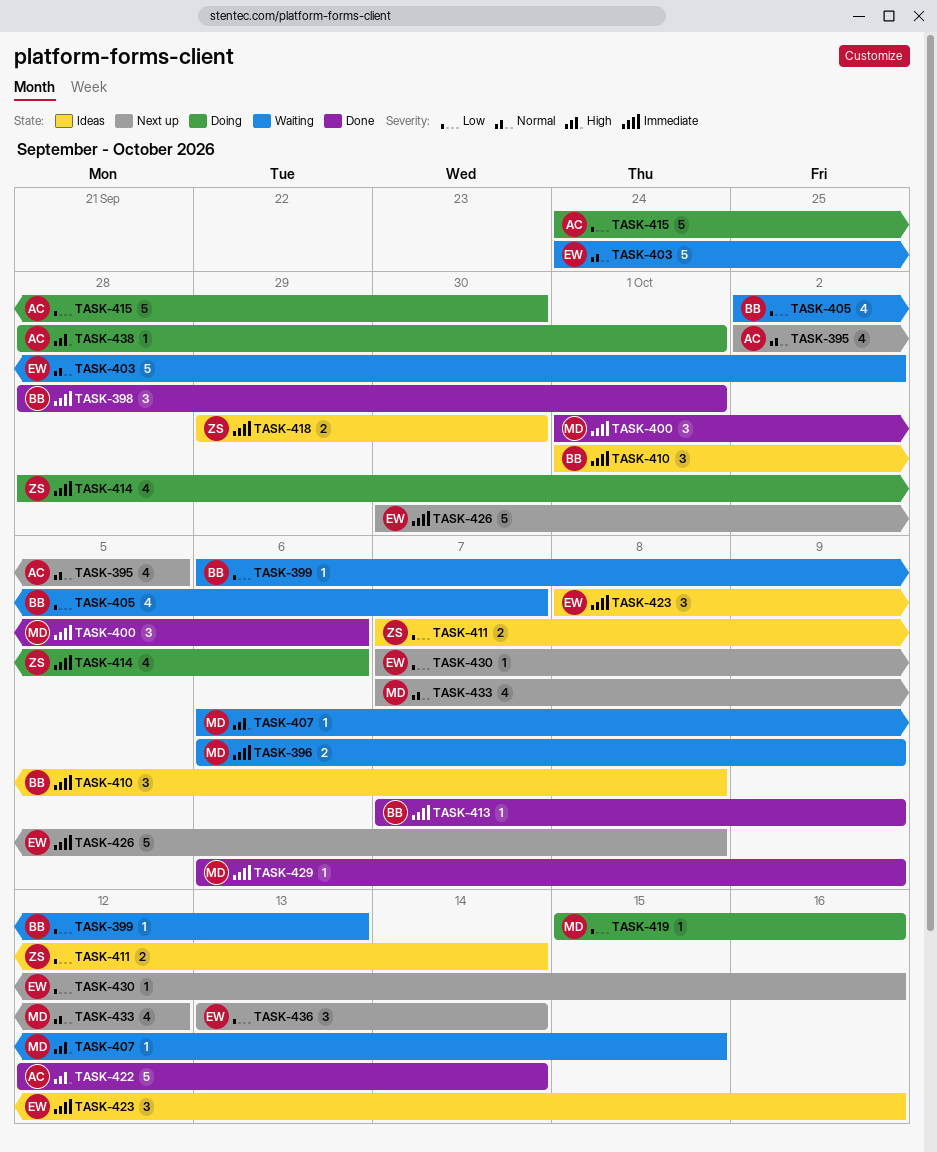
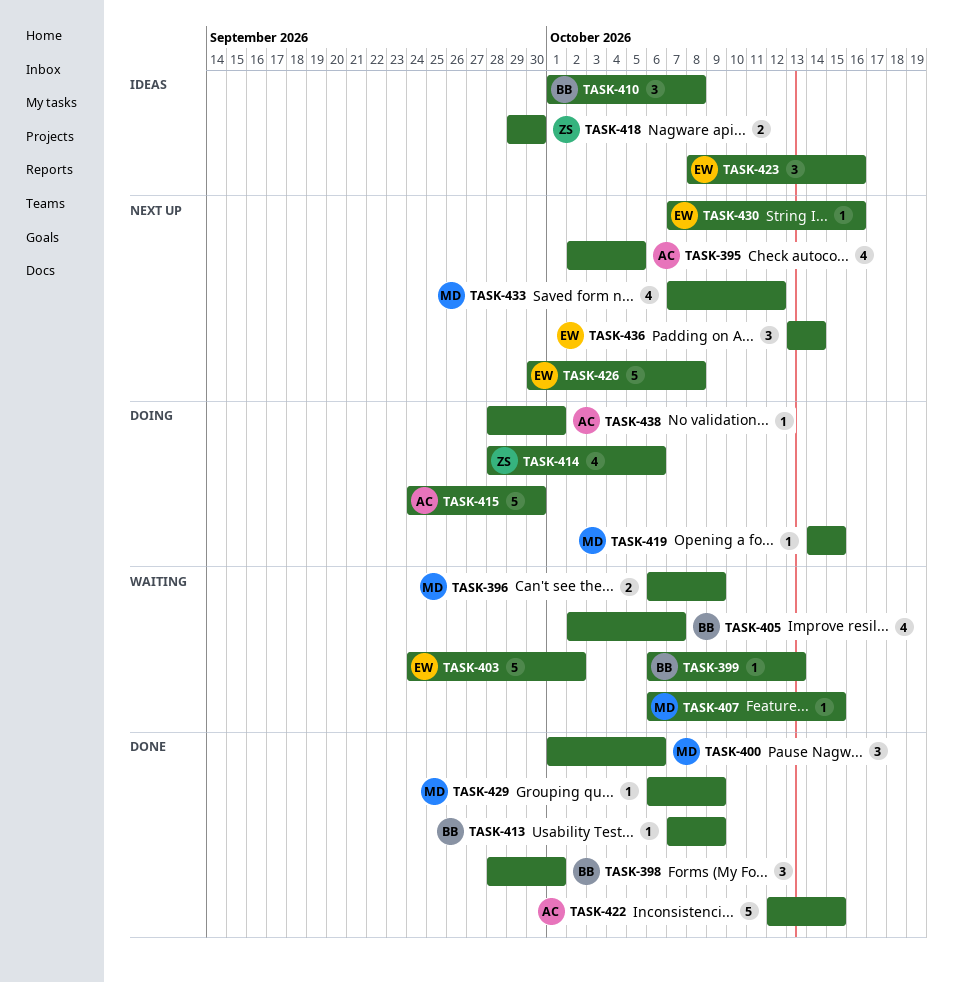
TASK-411: present -> none
TASK-419, start: Oct 15 -> Oct 14
TASK-419, due: Oct 16 -> Oct 15
TASK-422, due: Oct 14 -> Oct 15

